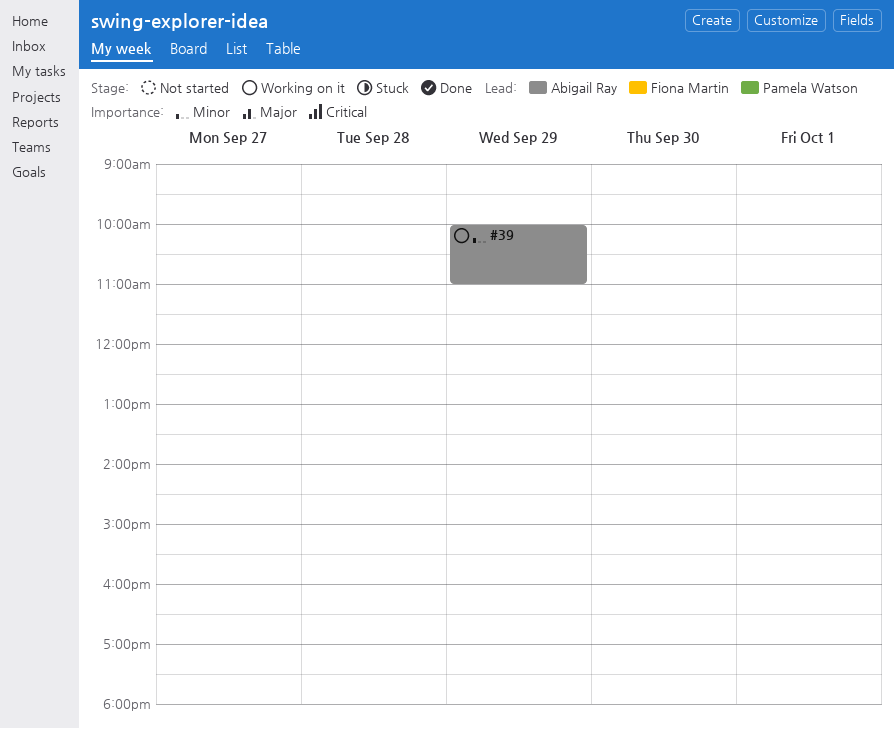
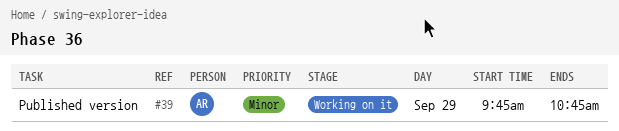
#39, begins: 10:00 -> 09:45
#39, ends: 11:00 -> 10:45

